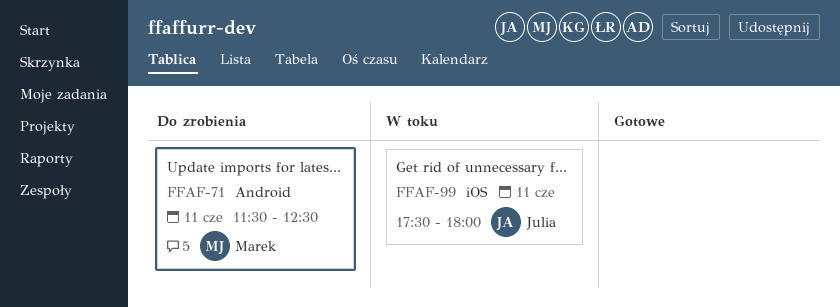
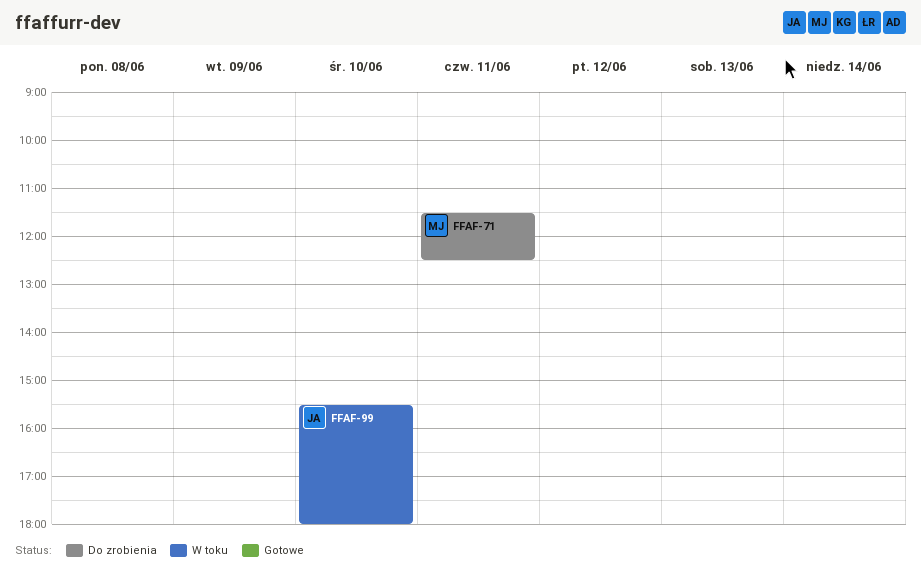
FFAF-99, day: Jun 11 -> Jun 10
FFAF-99, begins: 17:30 -> 15:30

